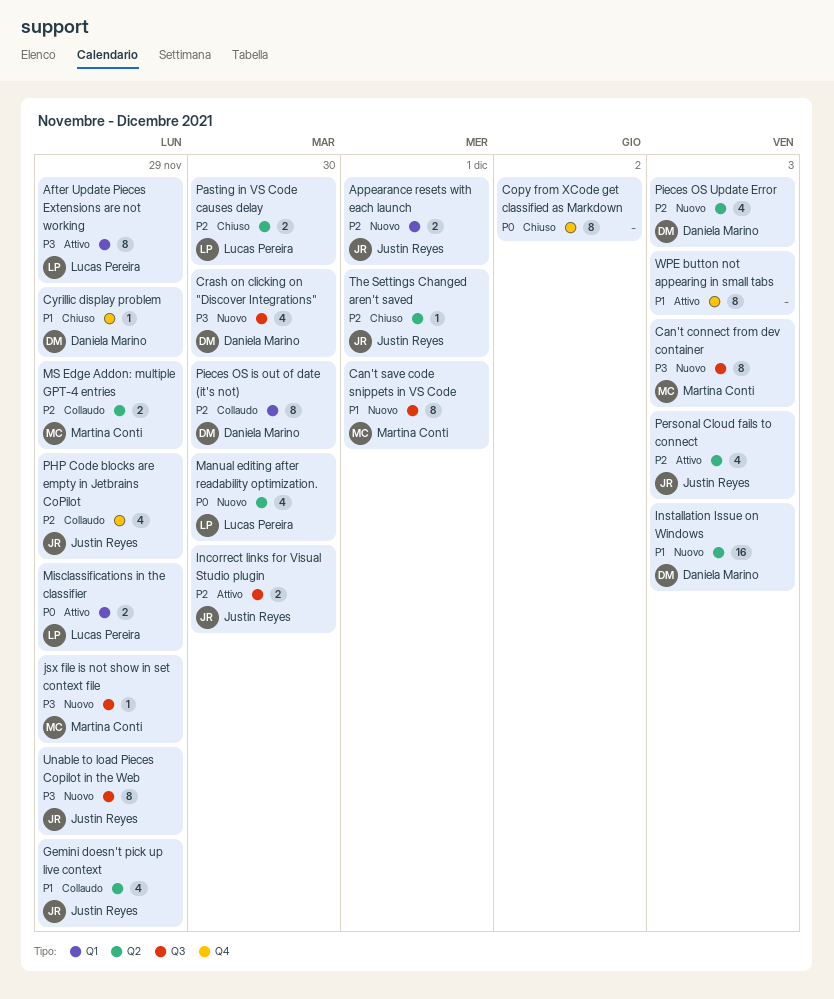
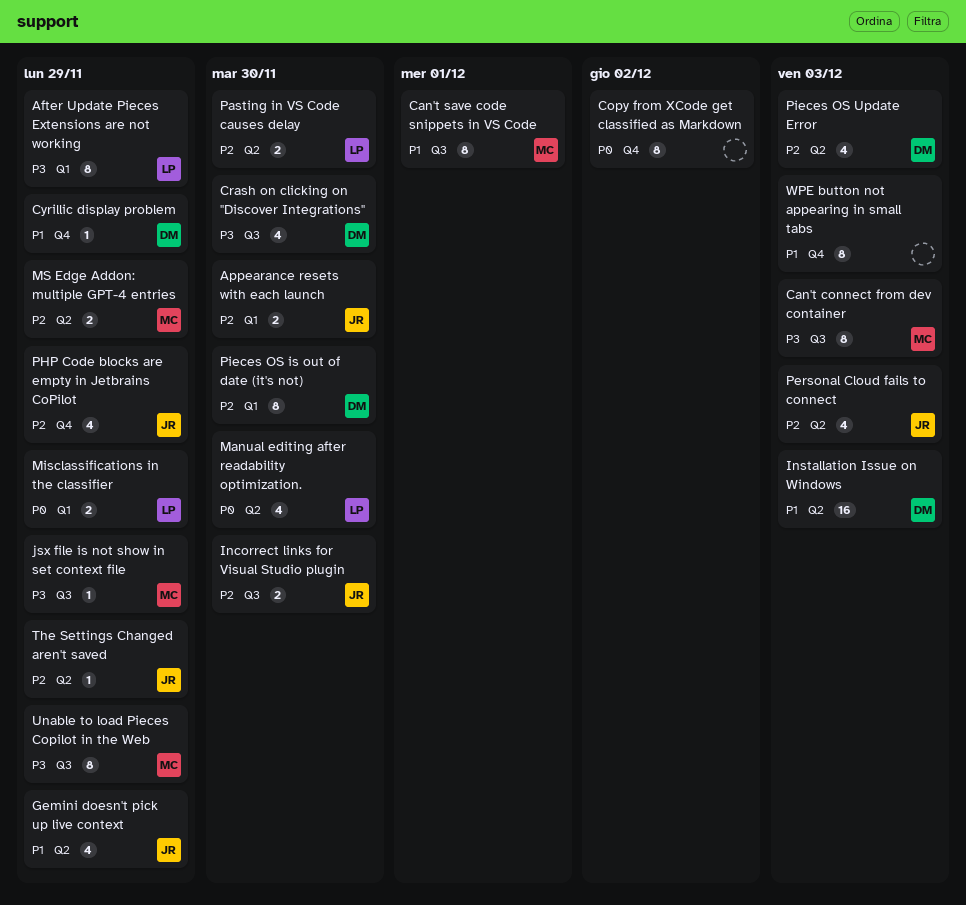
Appearance resets with each launch, due: Dec 1 -> Nov 30
The Settings Changed aren't saved, due: Dec 1 -> Nov 29
Unable to load Pieces Copilot in the Web, owner: Justin Reyes -> Martina Conti

